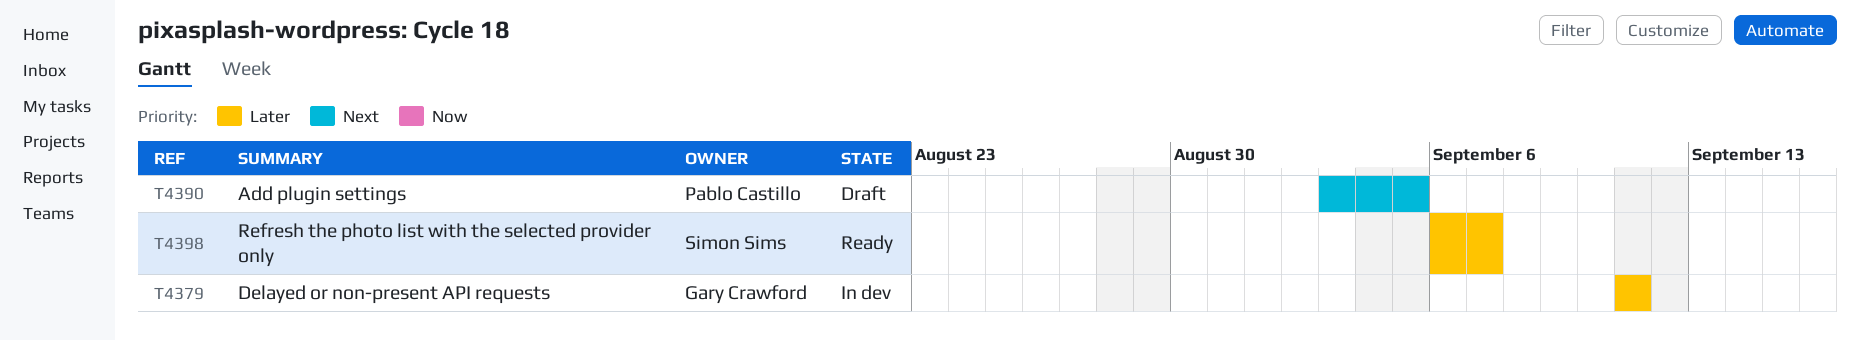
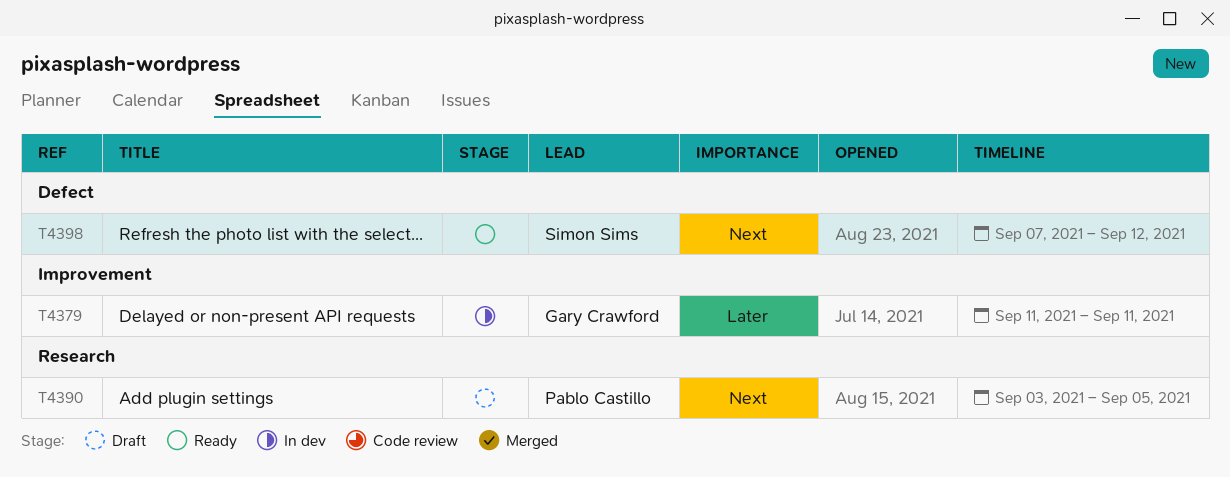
T4398, priority: Later -> Next
T4398, start: Sep 6 -> Sep 7
T4398, due: Sep 7 -> Sep 12

